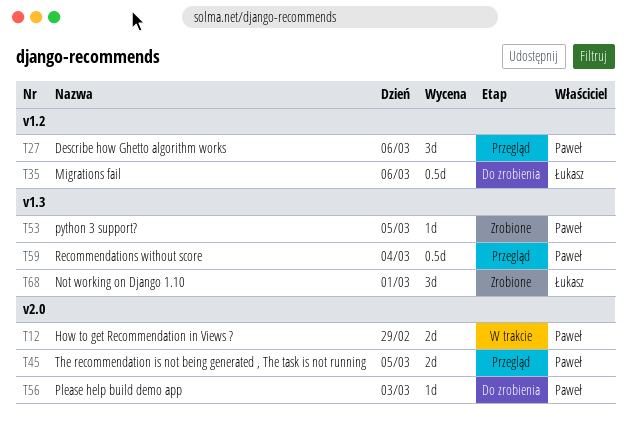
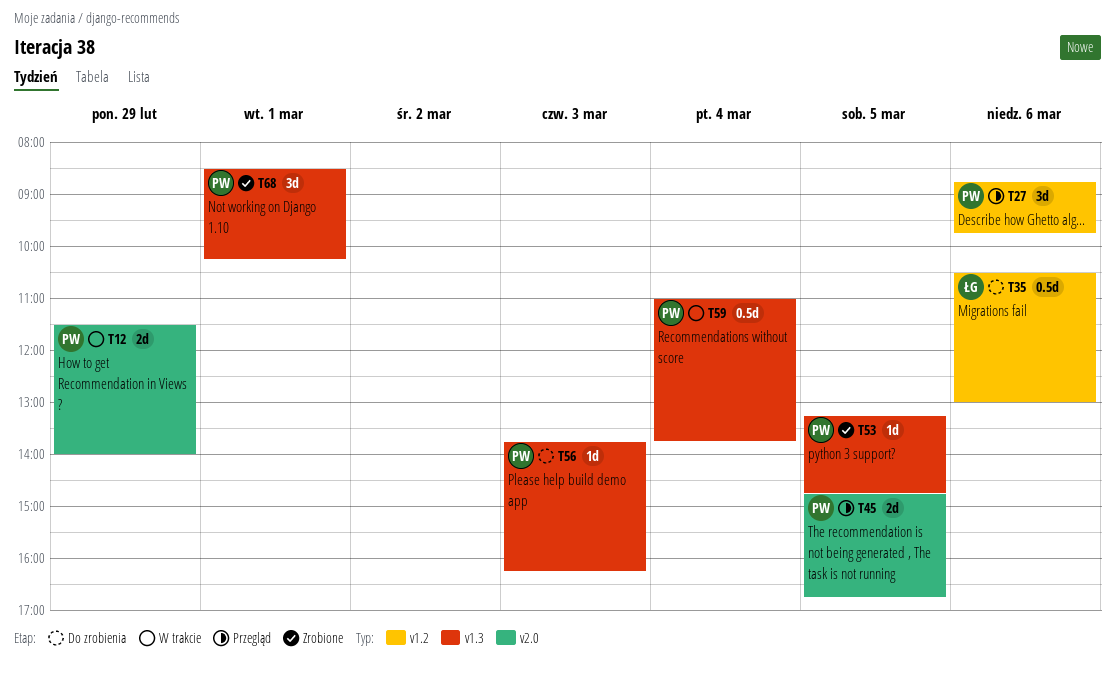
T56, label: v2.0 -> v1.3
T59, status: Przegląd -> W trakcie
T68, owner: Łukasz -> Paweł

